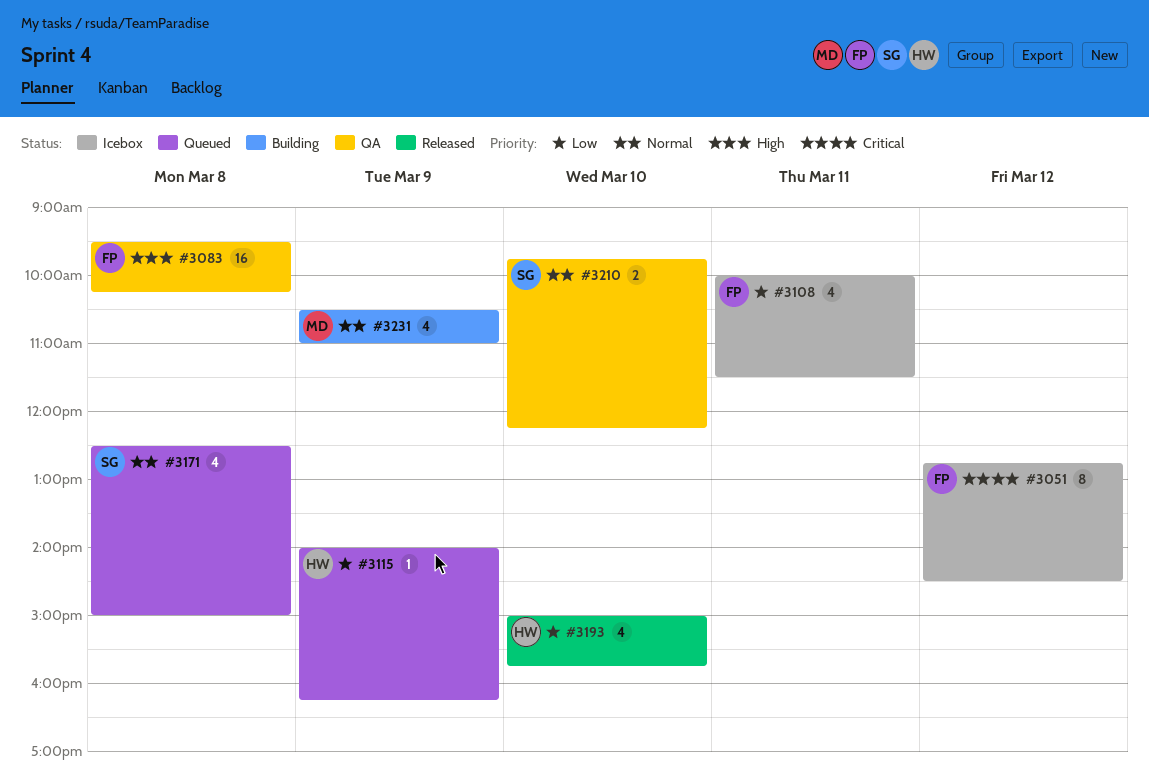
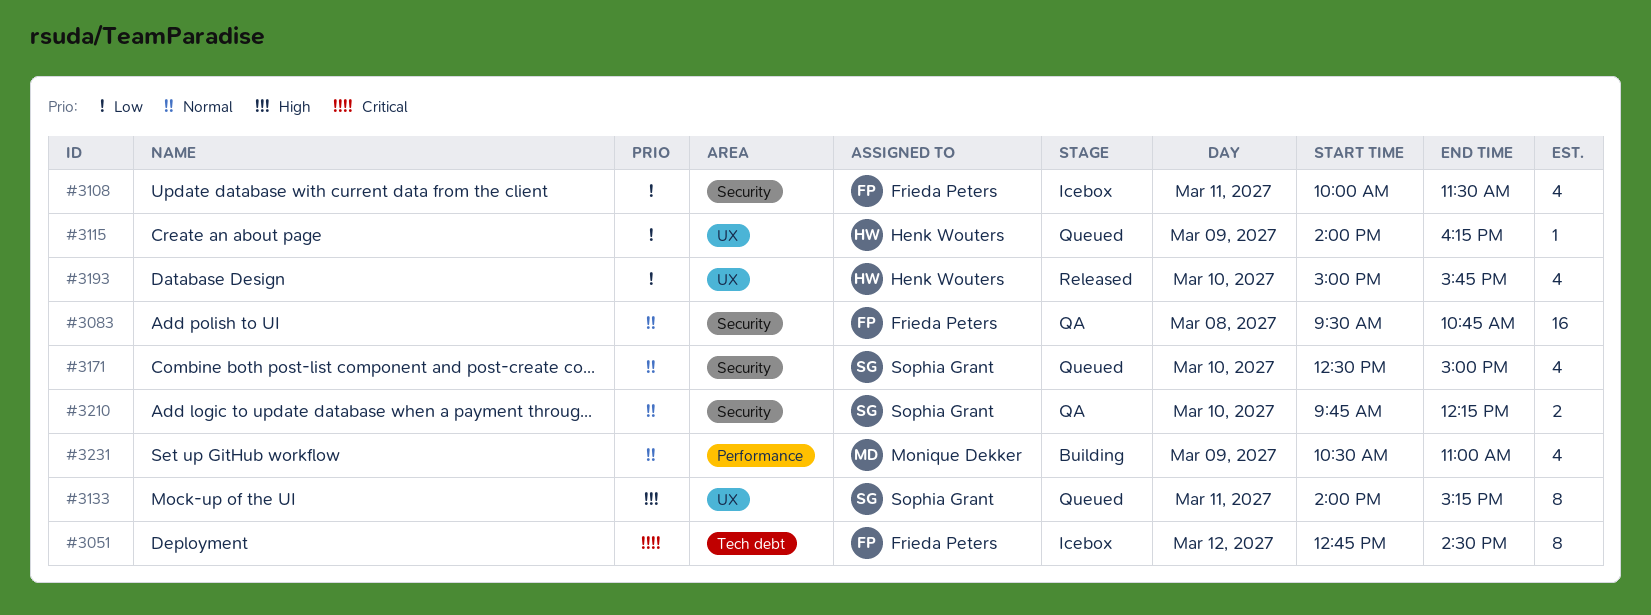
#3083, priority: High -> Normal
#3083, ends: 10:15 -> 10:45
#3133: none -> present
#3171, day: Mar 8 -> Mar 10

